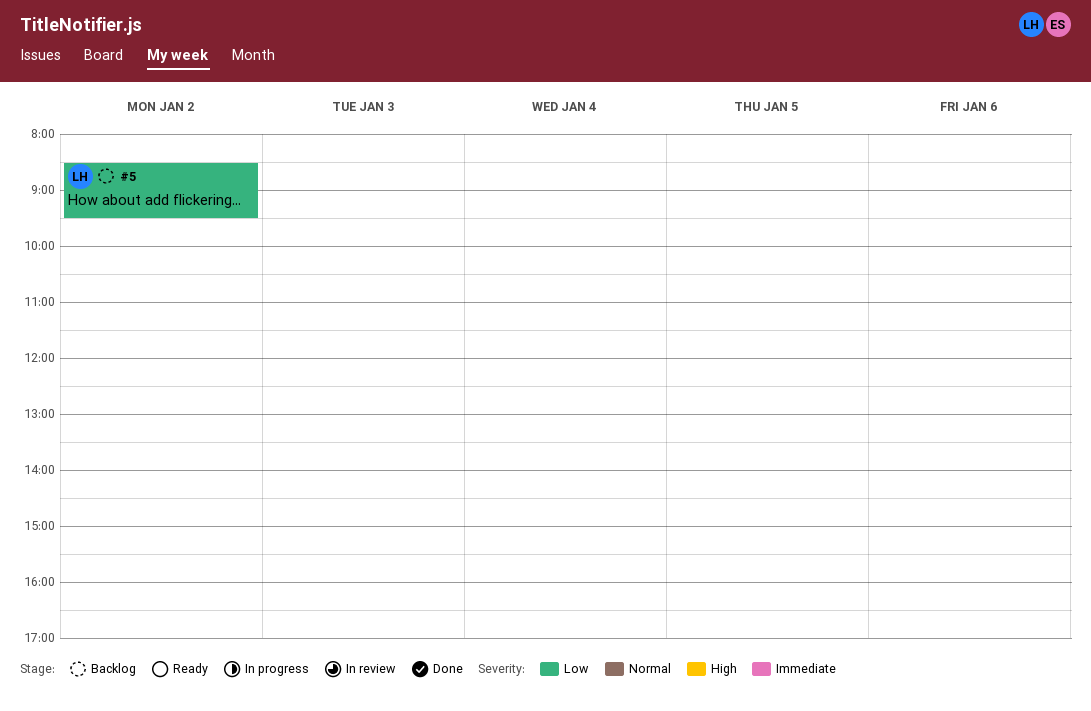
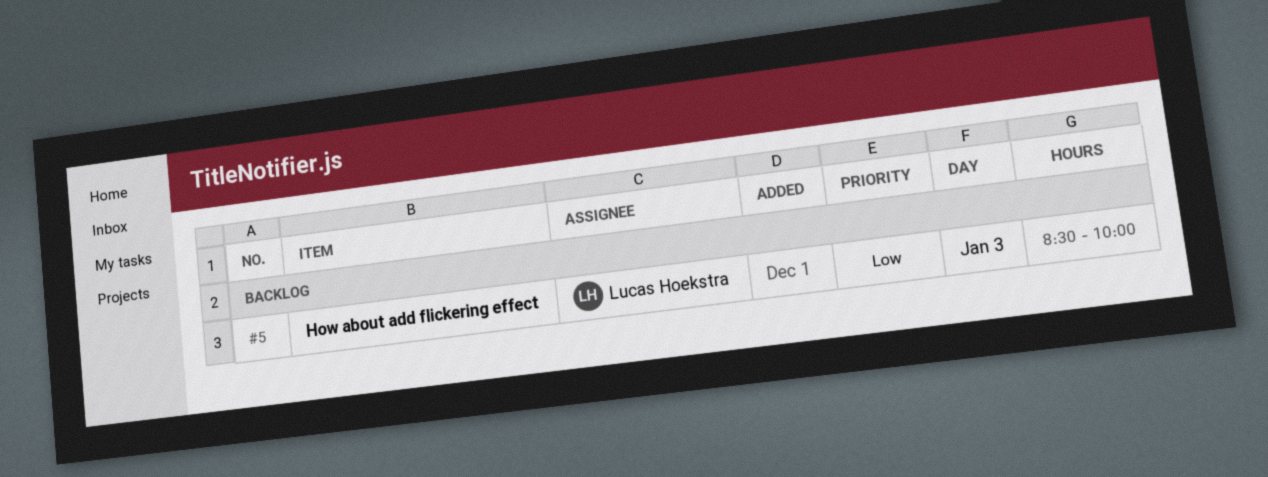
#5, day: Jan 2 -> Jan 3
#5, ends: 09:30 -> 10:00

